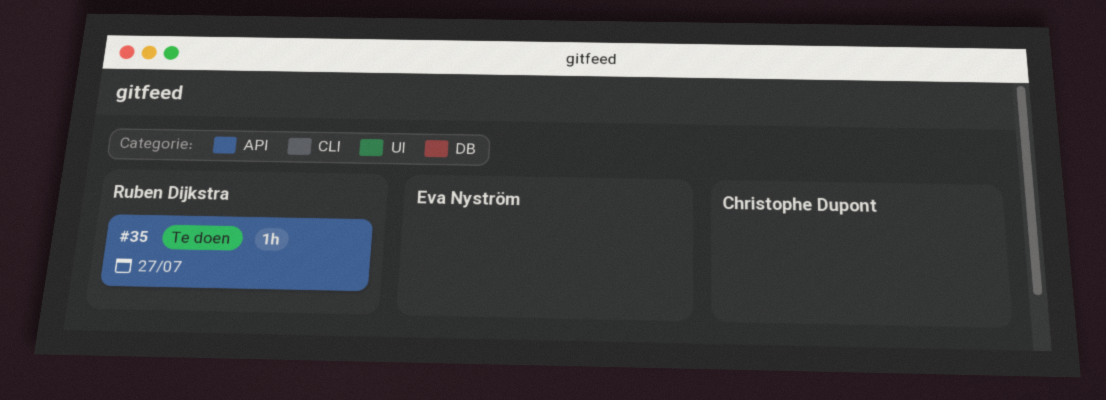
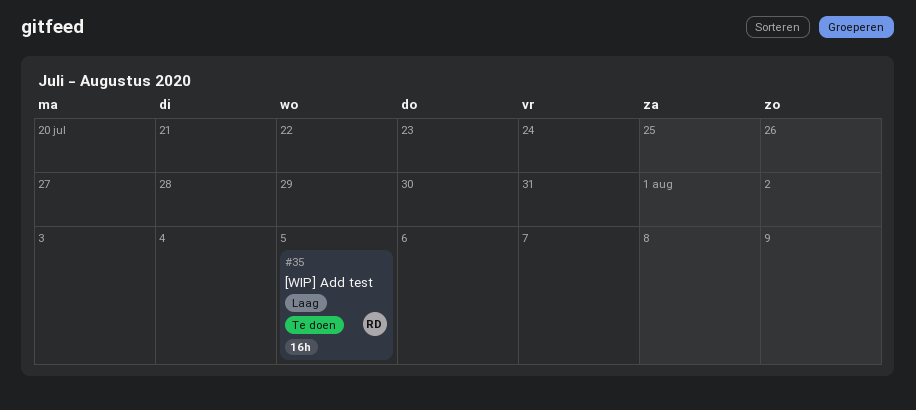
#35, estimate: 1h -> 16h
#35, due: Jul 27 -> Aug 5

